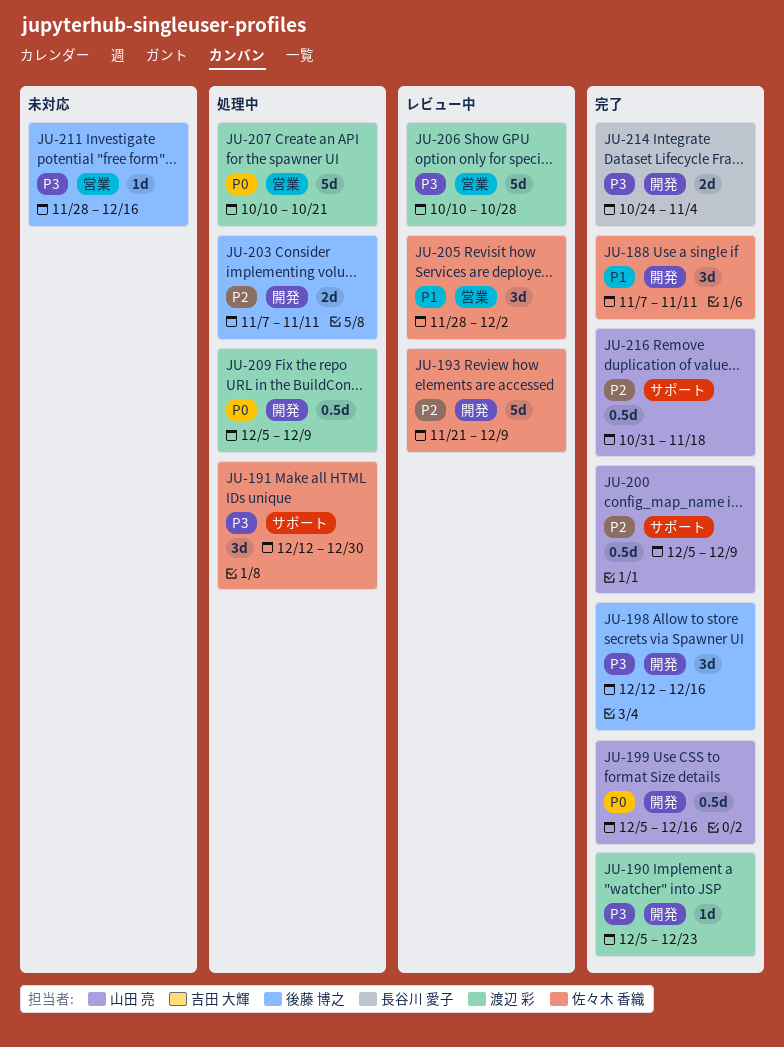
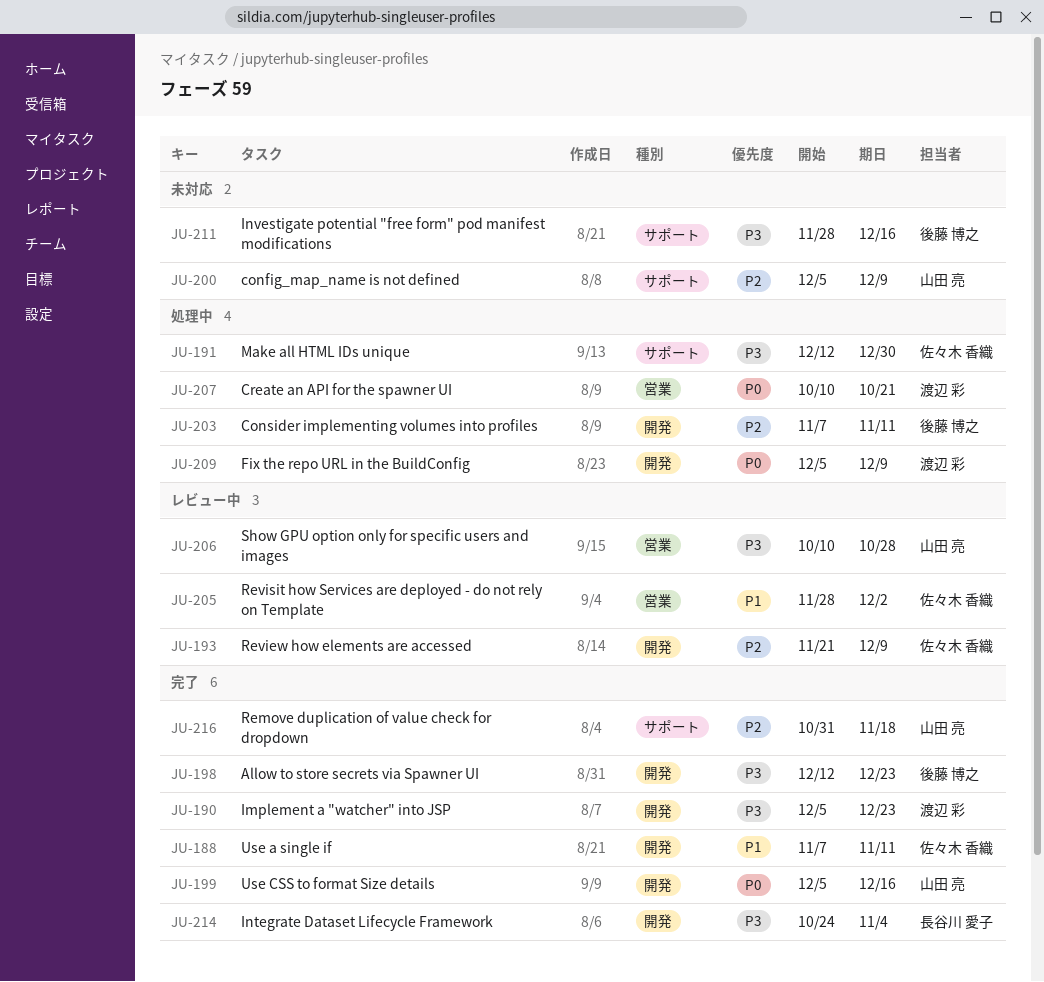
JU-198, due: Dec 16 -> Dec 23
JU-200, status: 完了 -> 未対応
JU-206, owner: 渡辺 彩 -> 山田 亮
JU-211, label: 営業 -> サポート

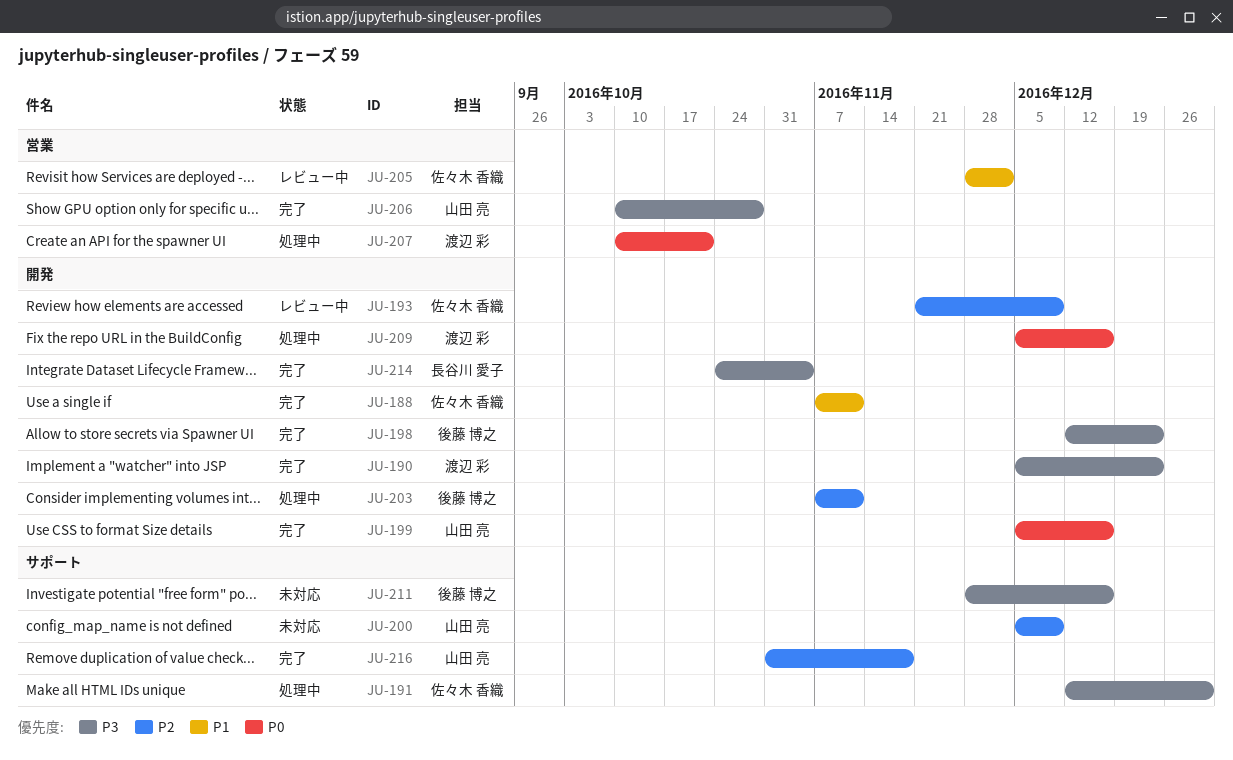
JU-206, status: レビュー中 -> 完了
JU-209, due: Dec 9 -> Dec 16

